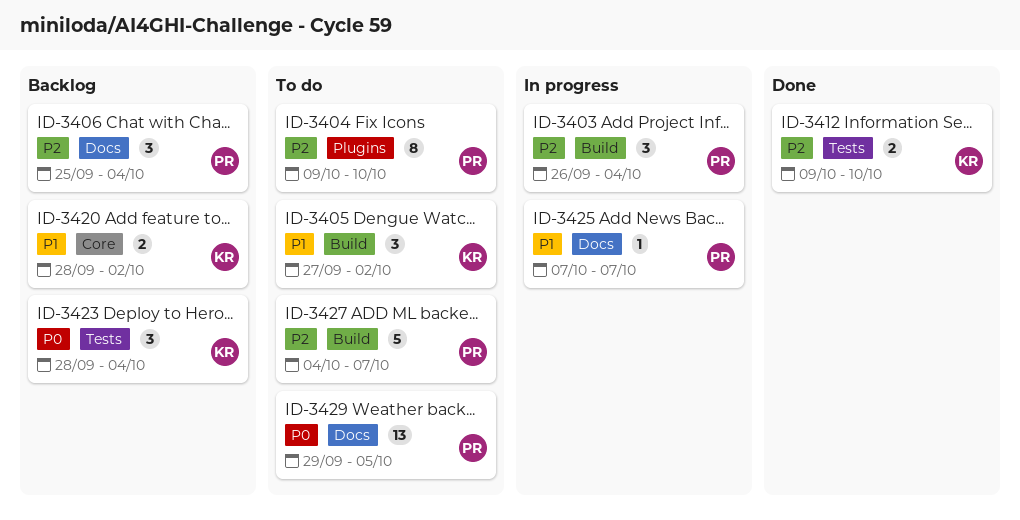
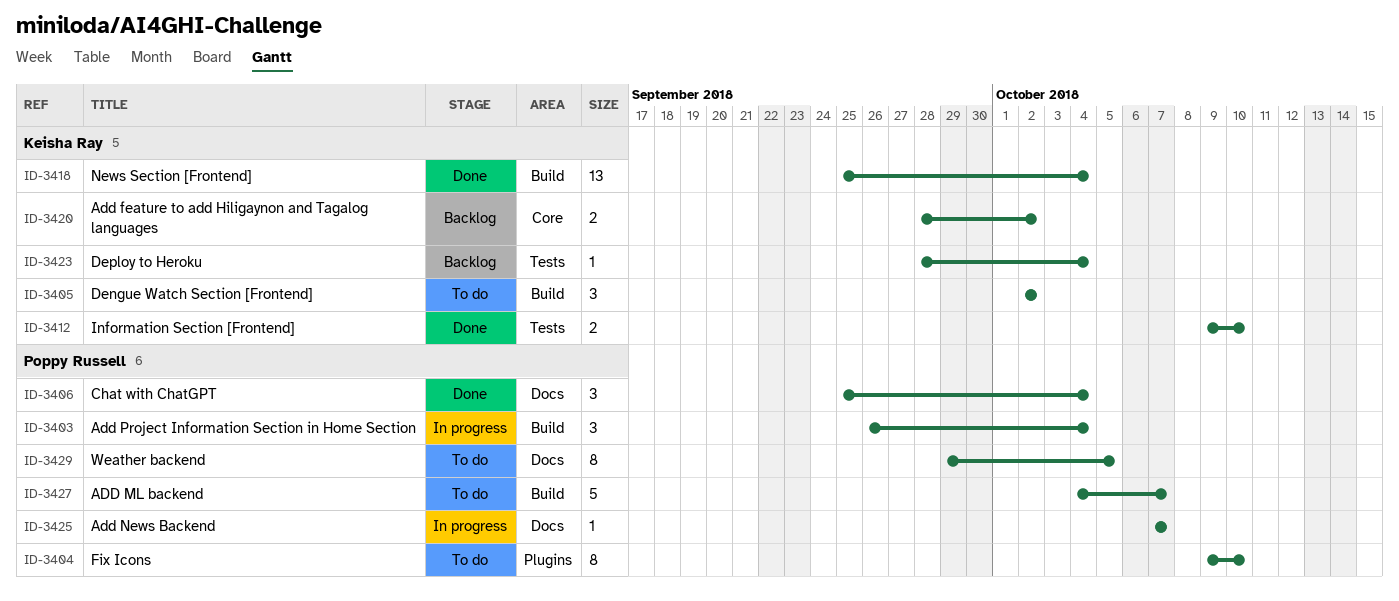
ID-3405, start: Sep 27 -> Oct 2
ID-3406, status: Backlog -> Done
ID-3418: none -> present
ID-3423, estimate: 3 -> 1
ID-3429, estimate: 13 -> 8

